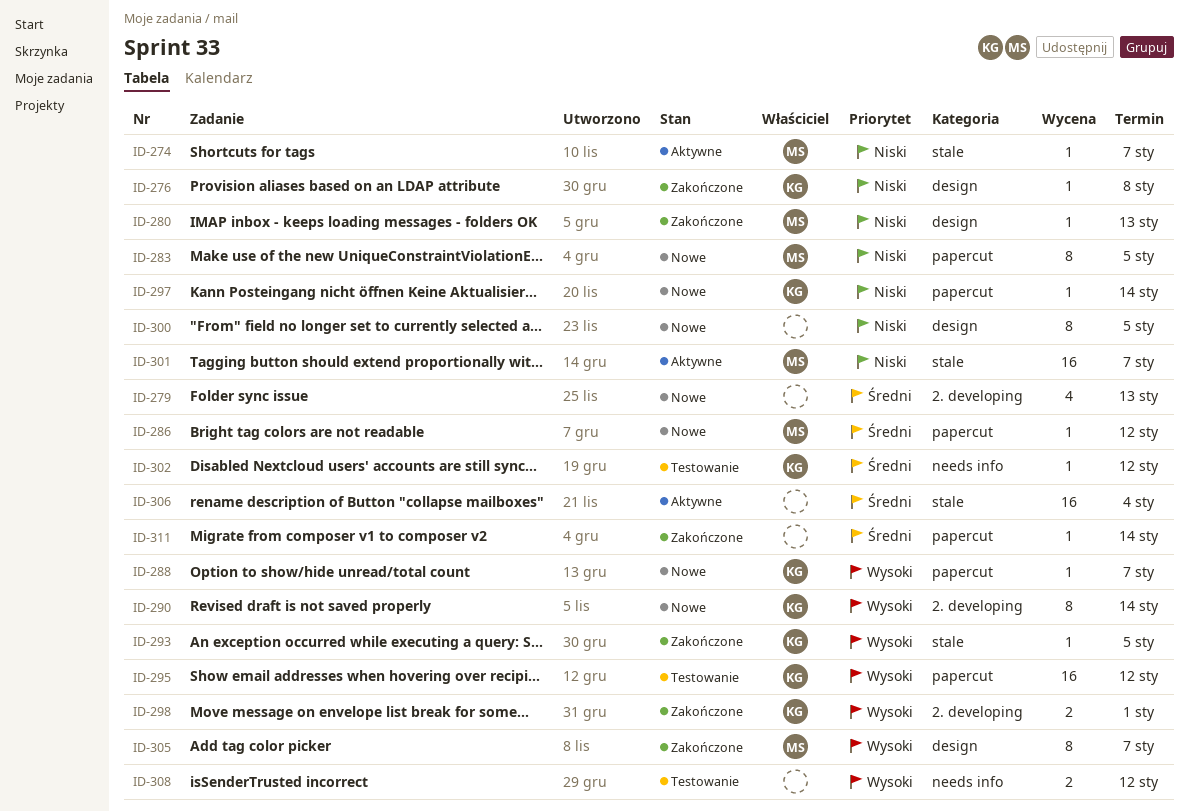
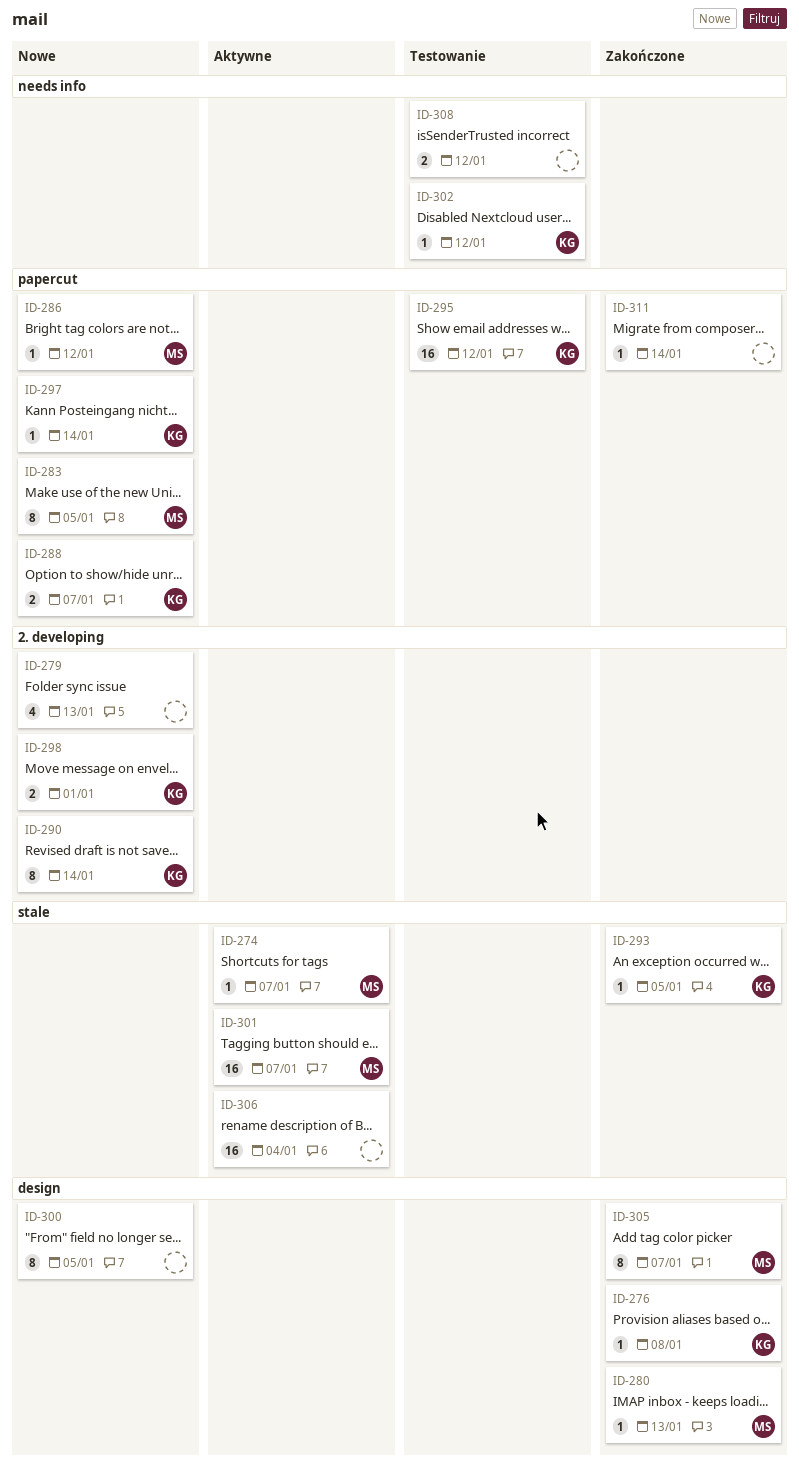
ID-288, estimate: 1 -> 2
ID-298, status: Zakończone -> Nowe

